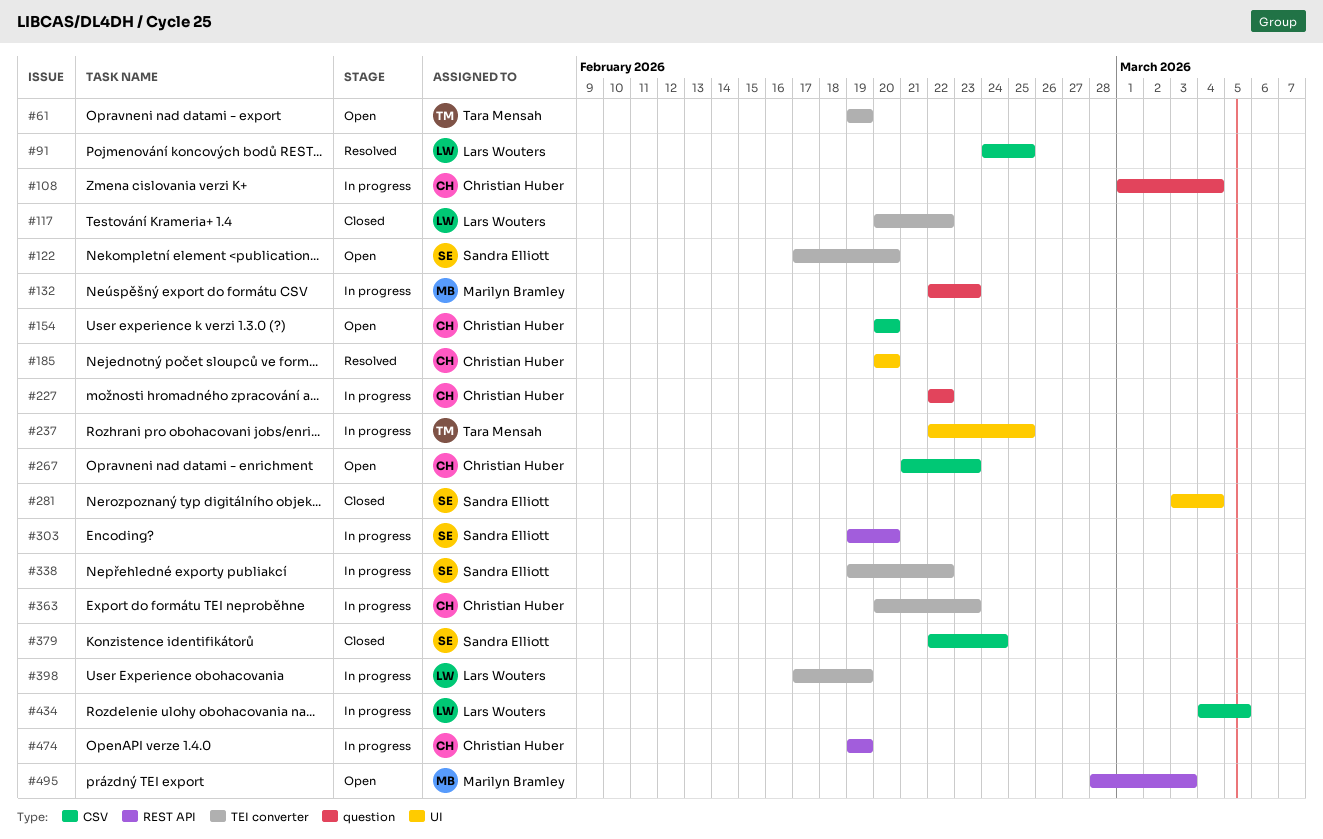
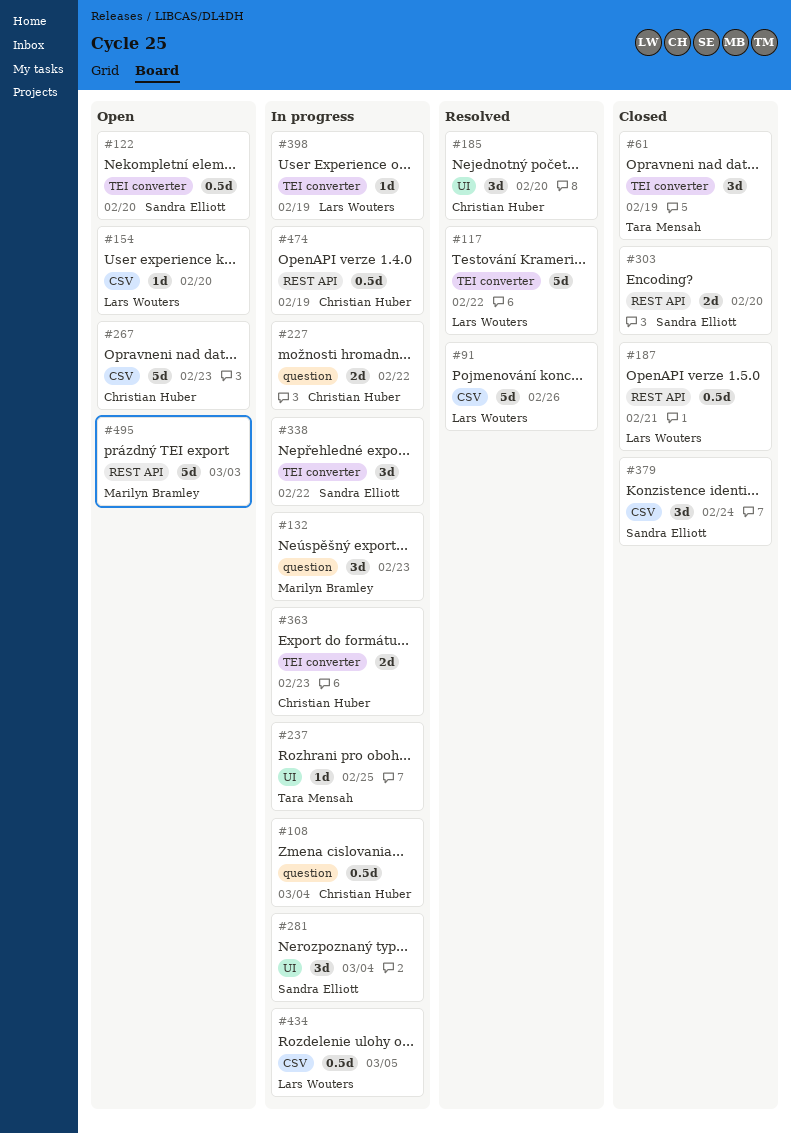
#61, status: Open -> Closed
#91, due: Feb 25 -> Feb 26
#117, status: Closed -> Resolved
#154, owner: Christian Huber -> Lars Wouters
#187: none -> present
#281, status: Closed -> In progress
#303, status: In progress -> Closed

